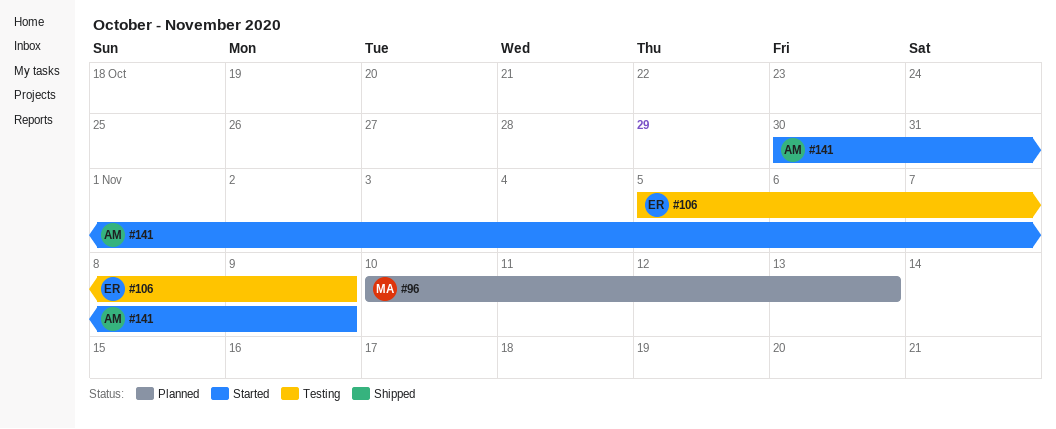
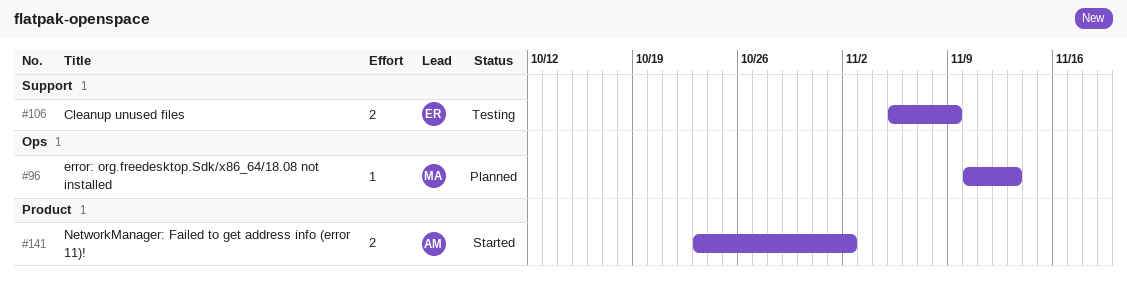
#141, start: Oct 30 -> Oct 23
#141, due: Nov 9 -> Nov 2

